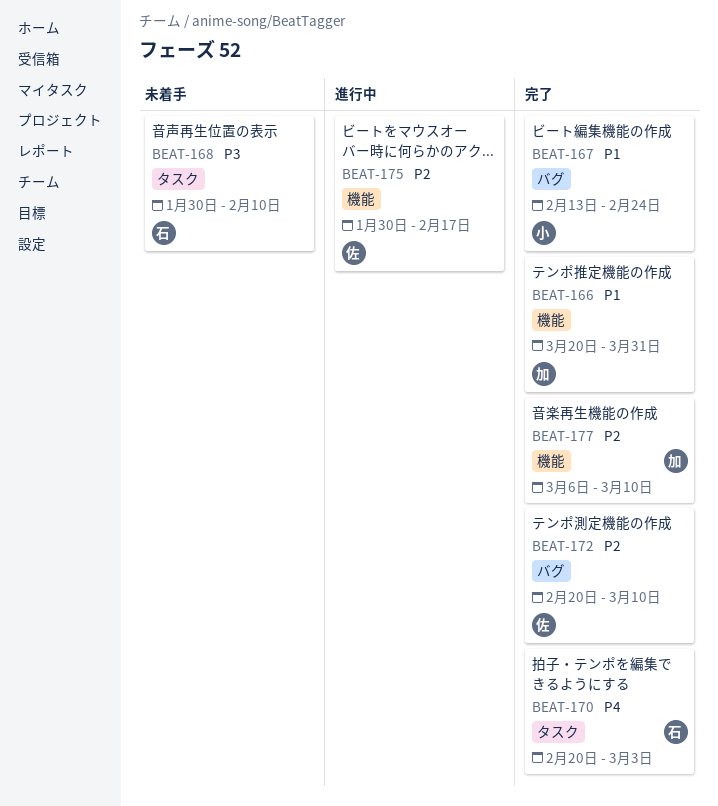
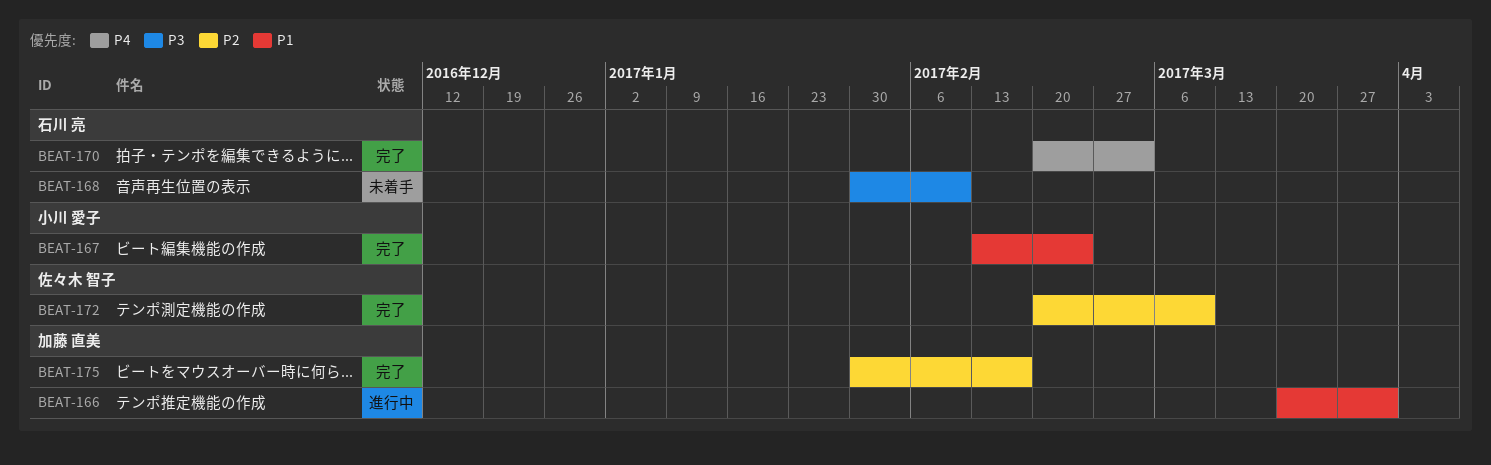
BEAT-166, status: 完了 -> 進行中
BEAT-175, status: 進行中 -> 完了
BEAT-175, owner: 佐々木 智子 -> 加藤 直美
BEAT-177: present -> none

